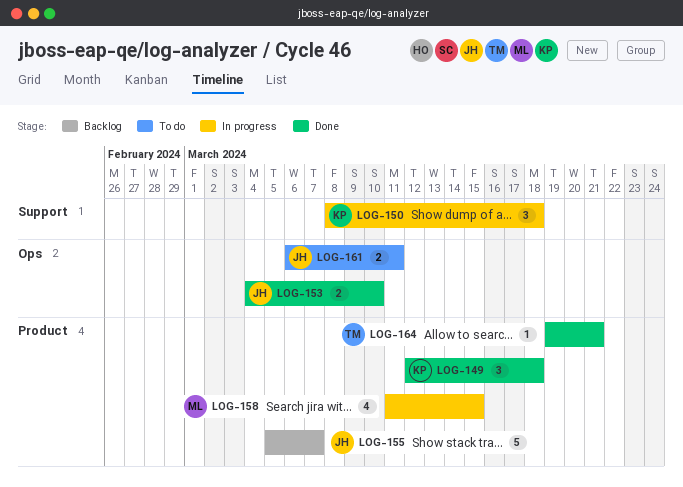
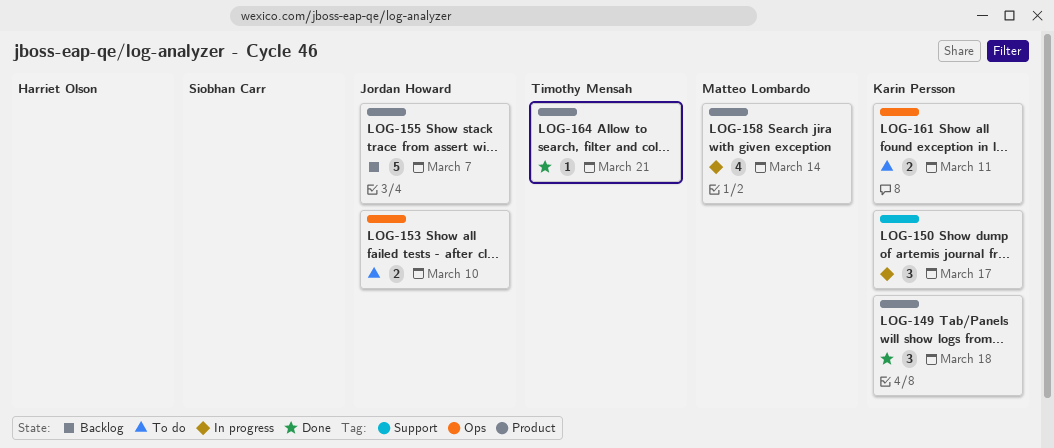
LOG-150, due: Mar 18 -> Mar 17
LOG-153, status: Done -> To do
LOG-158, due: Mar 15 -> Mar 14
LOG-161, owner: Jordan Howard -> Karin Persson

